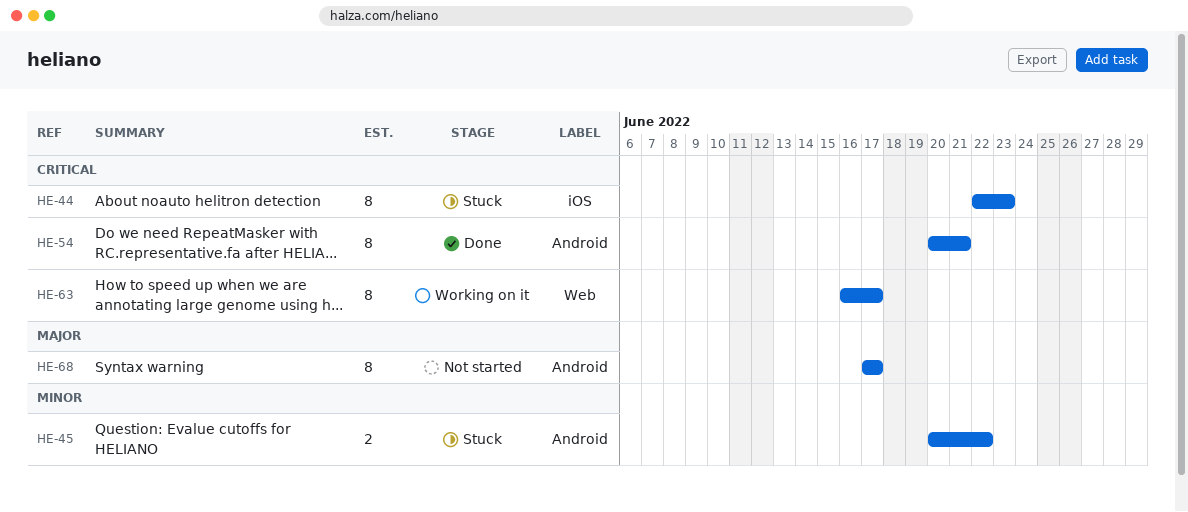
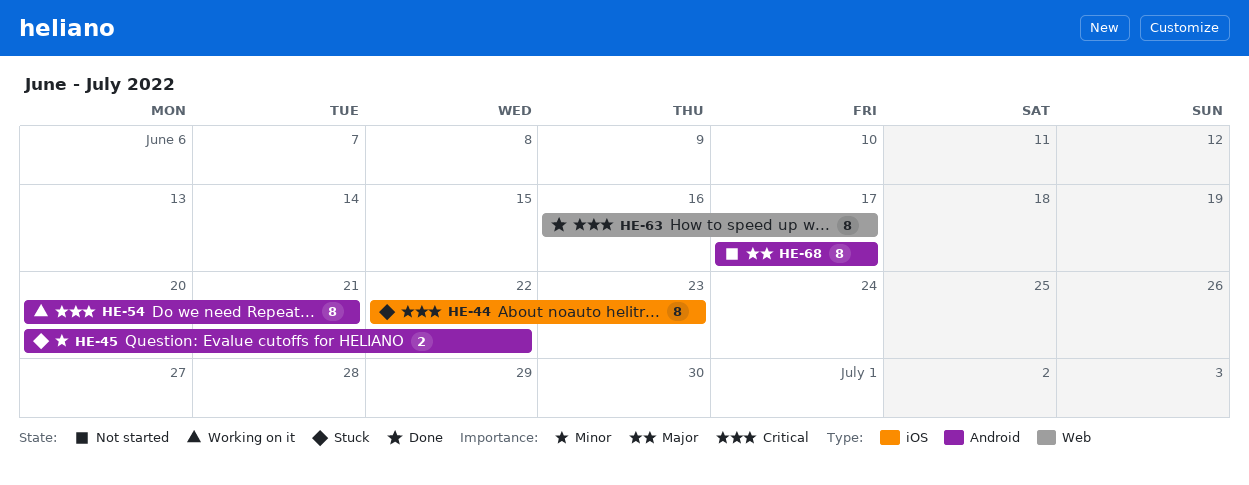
HE-54, status: Done -> Working on it
HE-63, status: Working on it -> Done

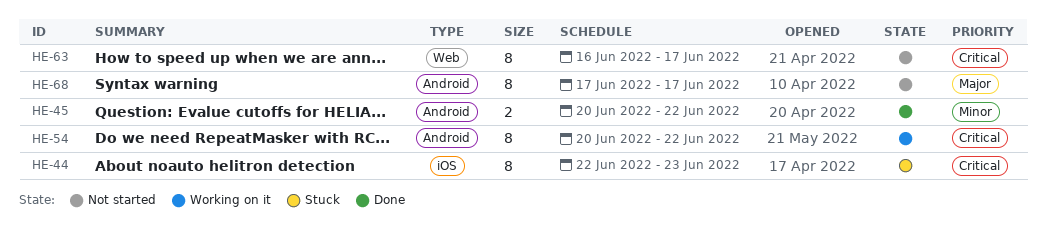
HE-45, status: Stuck -> Done
HE-54, due: Jun 21 -> Jun 22
HE-63, status: Done -> Not started

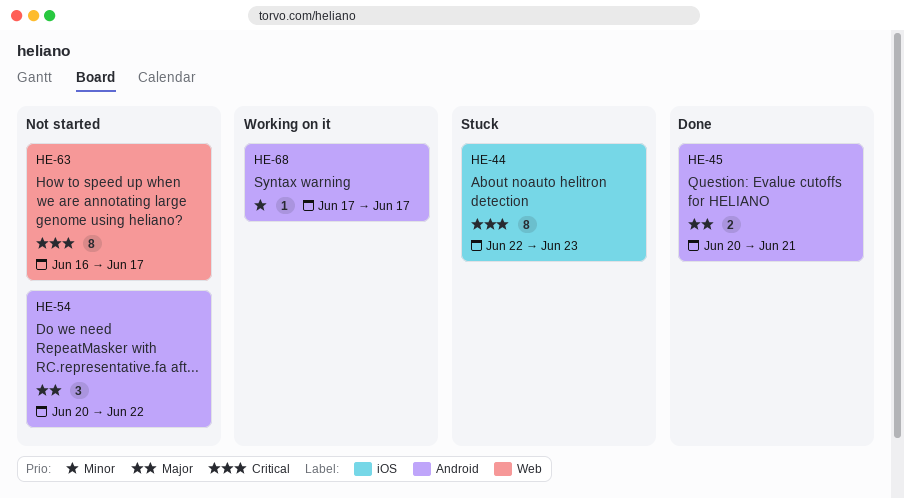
HE-45, priority: Minor -> Major
HE-45, due: Jun 22 -> Jun 21
HE-54, status: Working on it -> Not started
HE-54, priority: Critical -> Major
HE-54, estimate: 8 -> 3
HE-68, status: Not started -> Working on it
HE-68, priority: Major -> Minor
HE-68, estimate: 8 -> 1

